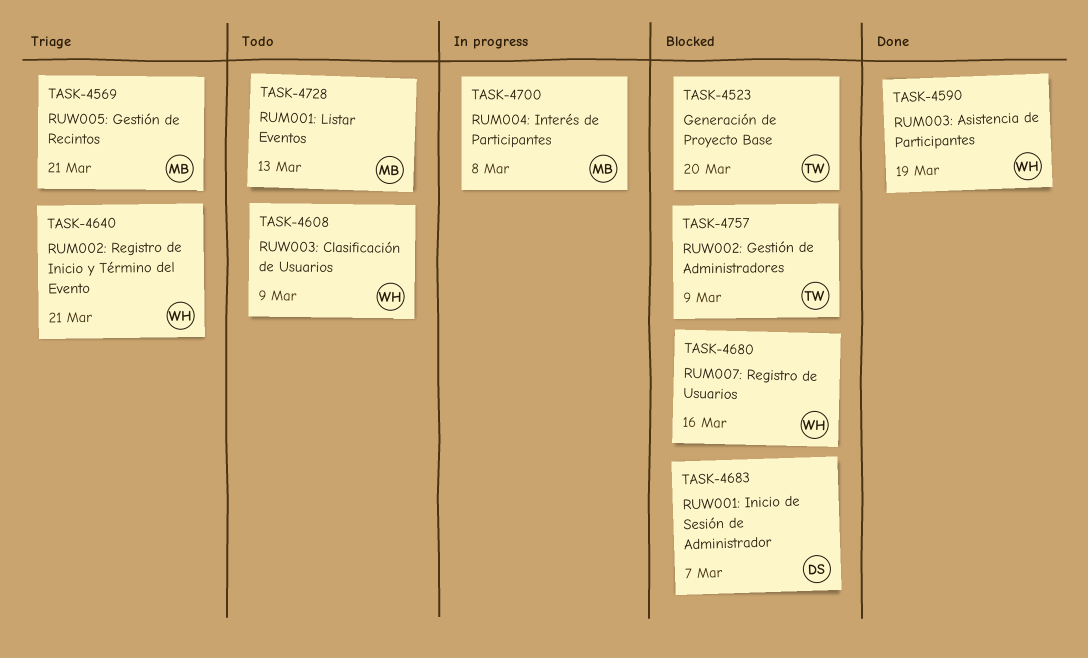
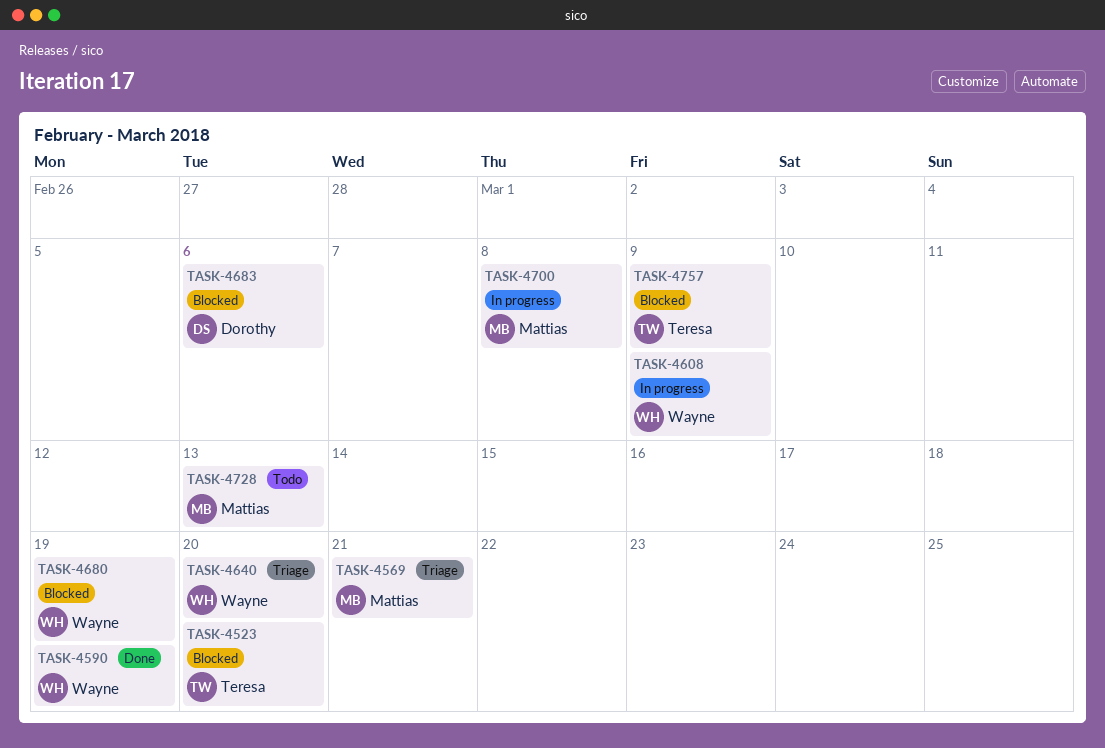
TASK-4608, status: Todo -> In progress
TASK-4640, due: Mar 21 -> Mar 20
TASK-4680, due: Mar 16 -> Mar 19
TASK-4683, due: Mar 7 -> Mar 6

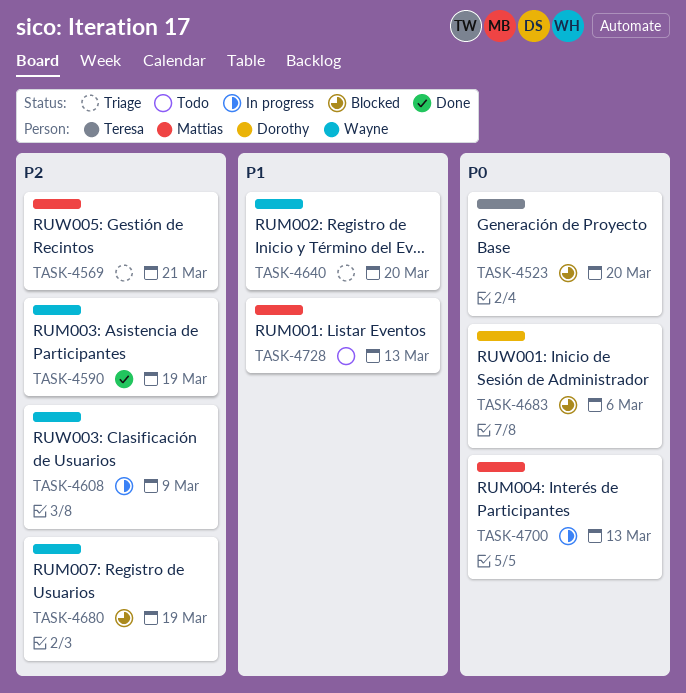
TASK-4700, due: Mar 8 -> Mar 13
TASK-4757: present -> none

